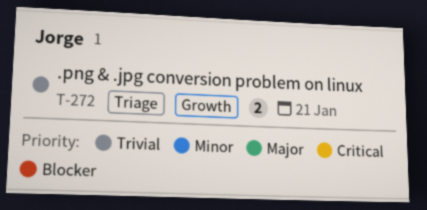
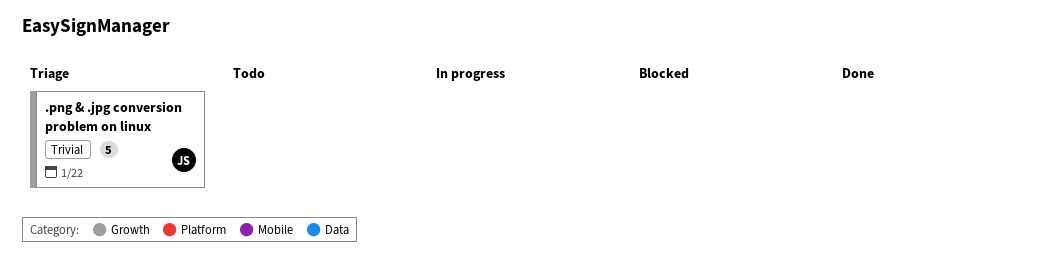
.png & .jpg conversion problem on linux, estimate: 2 -> 5
.png & .jpg conversion problem on linux, due: Jan 21 -> Jan 22

